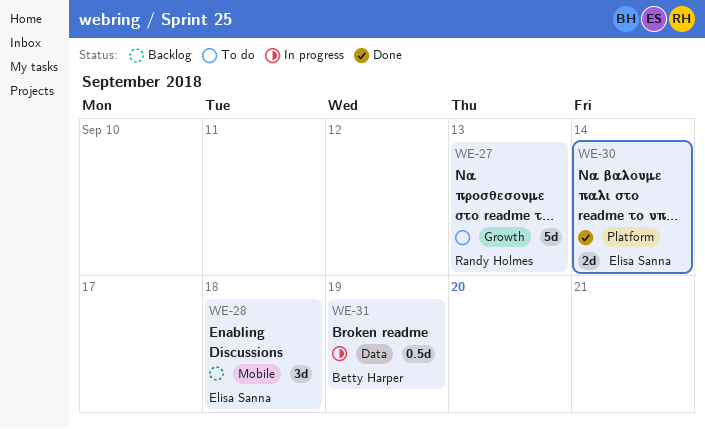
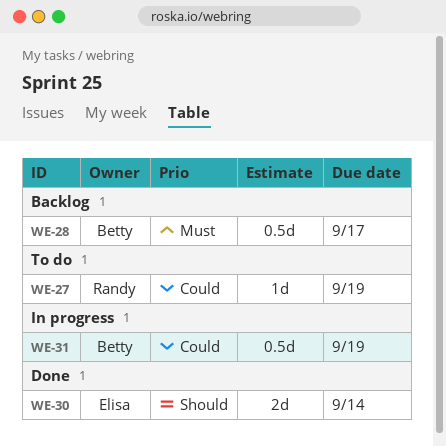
WE-27, estimate: 5d -> 1d
WE-27, due: Sep 13 -> Sep 19
WE-28, owner: Elisa Sanna -> Betty Harper
WE-28, estimate: 3d -> 0.5d
WE-28, due: Sep 18 -> Sep 17

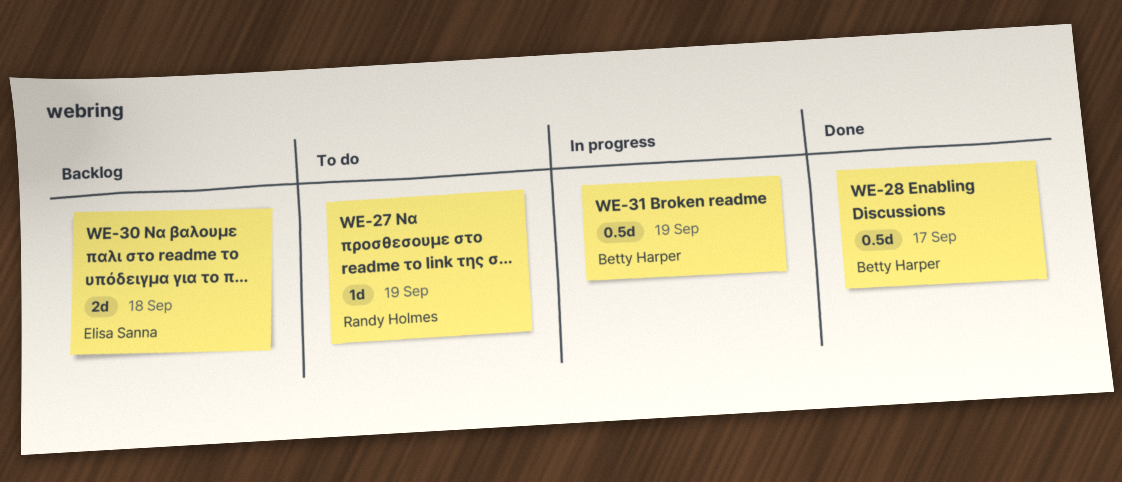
WE-28, status: Backlog -> Done
WE-30, status: Done -> Backlog
WE-30, due: Sep 14 -> Sep 18

